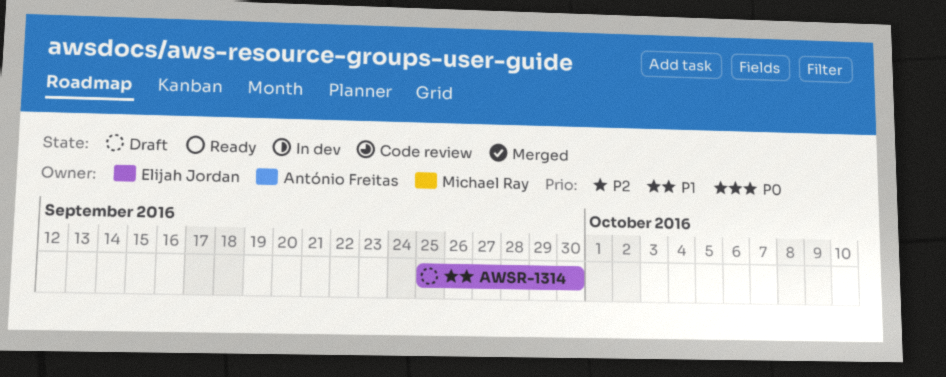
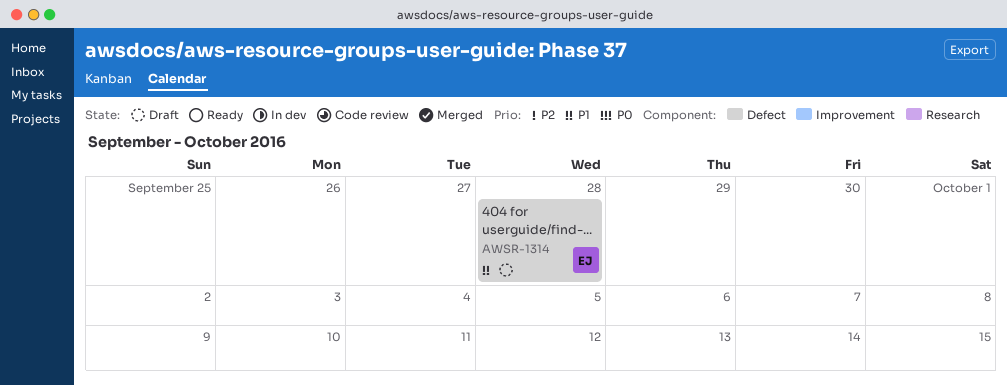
AWSR-1314, due: Sep 30 -> Sep 28

